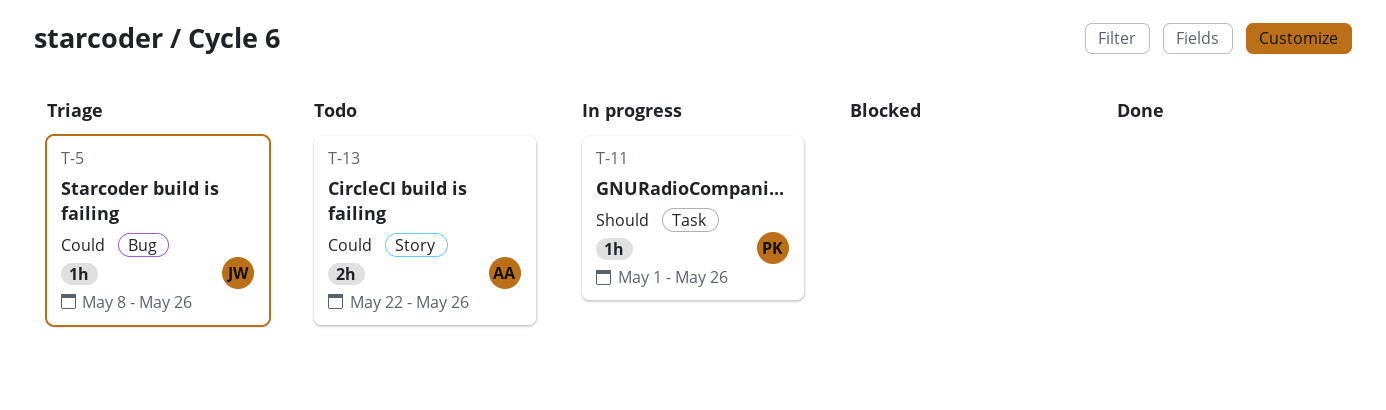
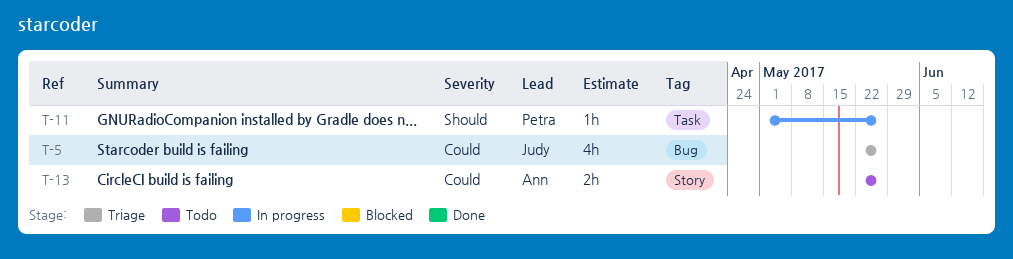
T-5, estimate: 1h -> 4h
T-5, start: May 8 -> May 22

